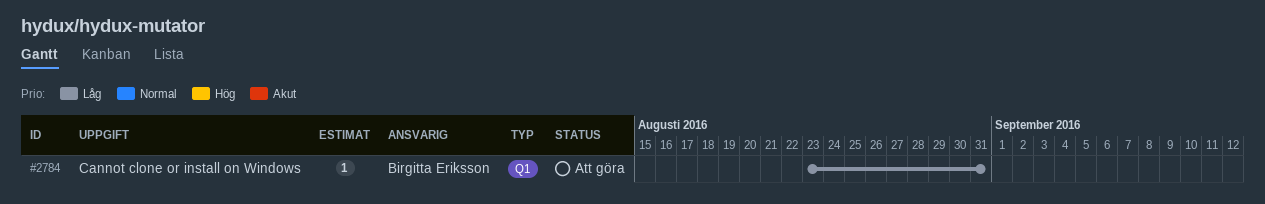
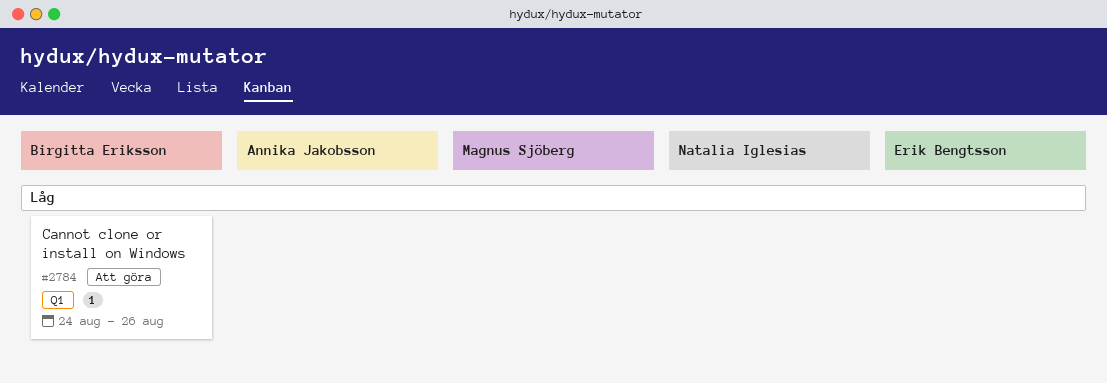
#2784, start: Aug 23 -> Aug 24
#2784, due: Aug 31 -> Aug 26

